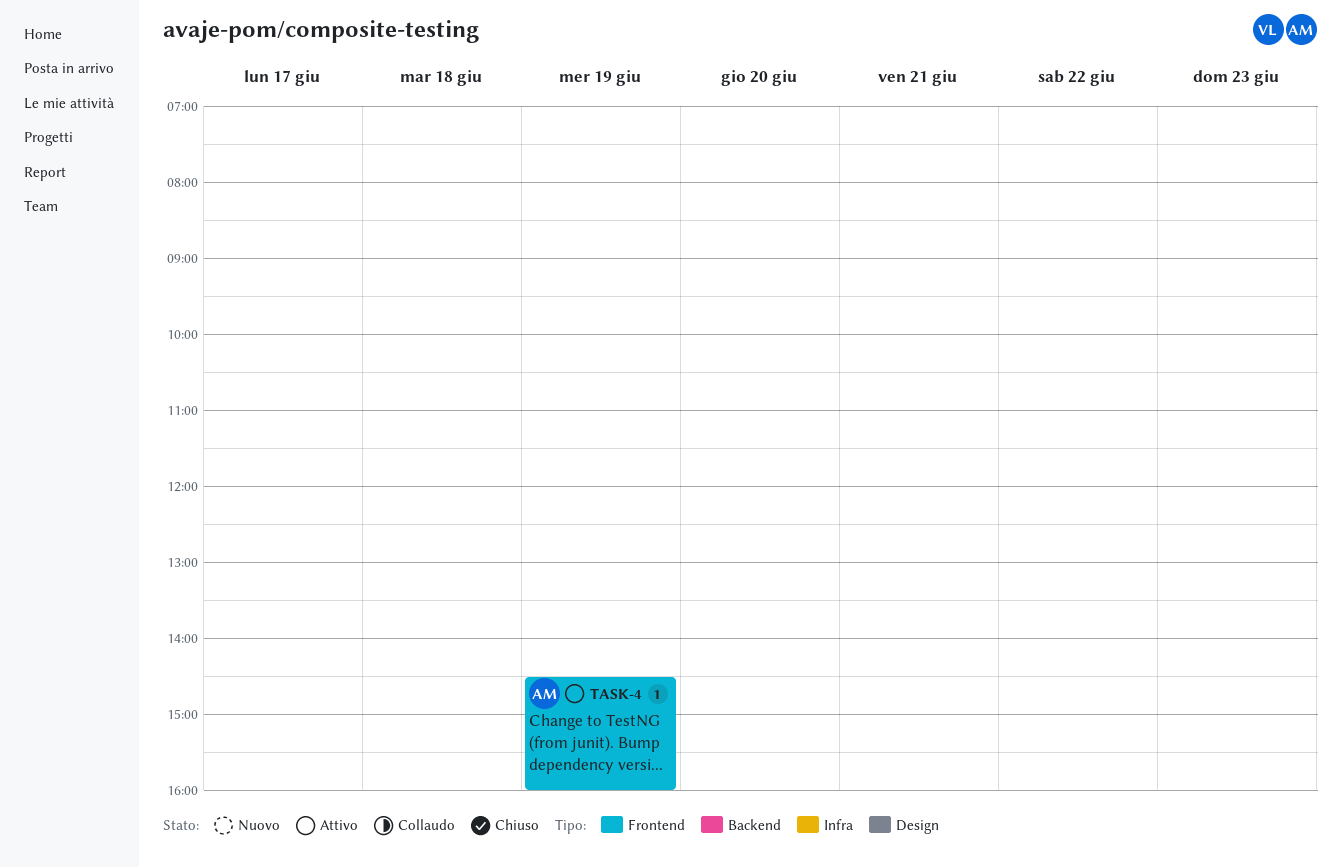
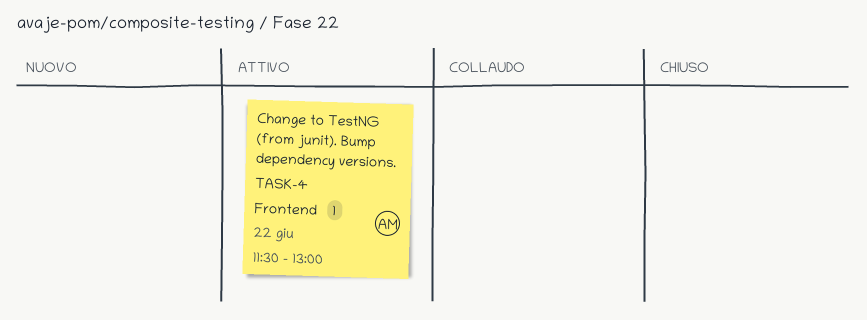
TASK-4, day: Jun 19 -> Jun 22
TASK-4, begins: 14:30 -> 11:30
TASK-4, ends: 16:00 -> 13:00

